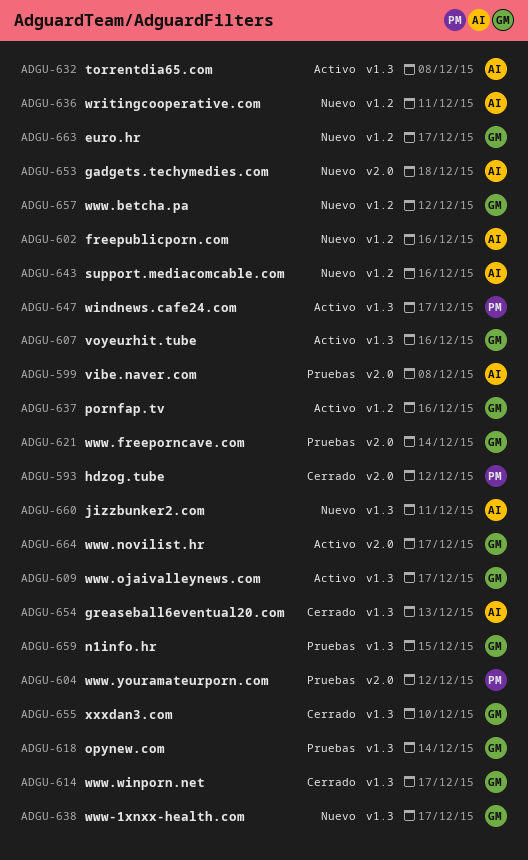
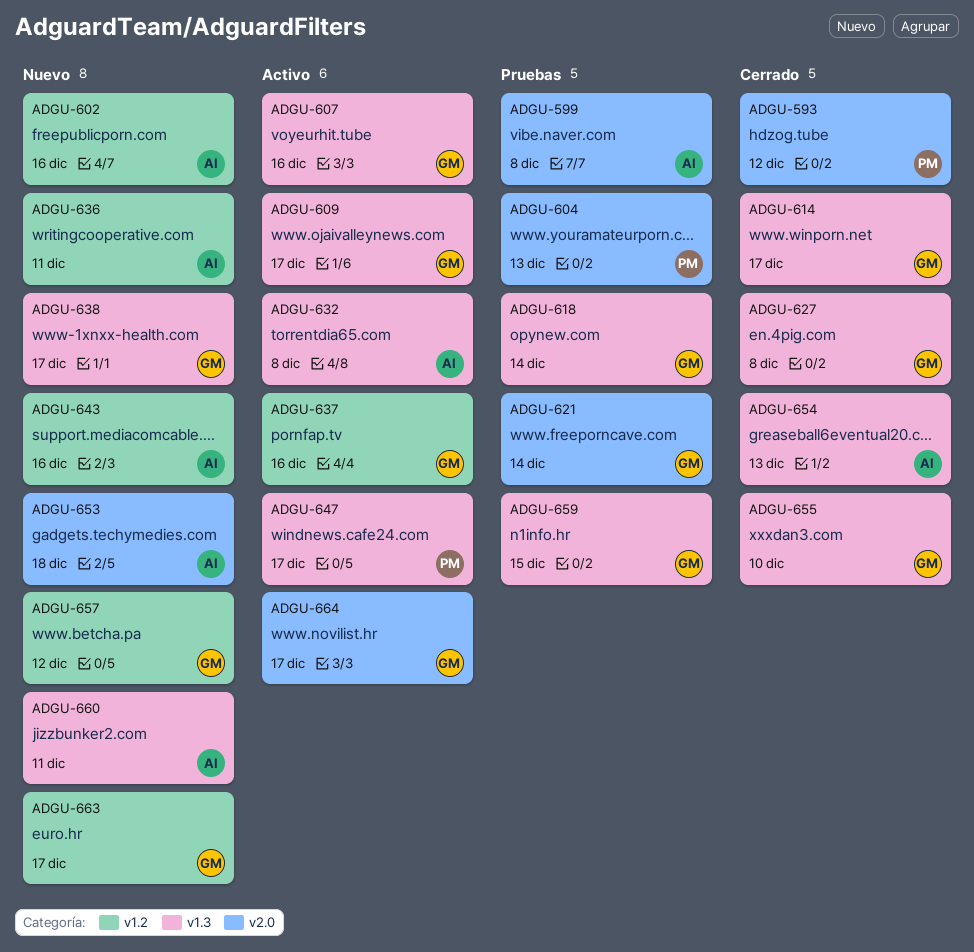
ADGU-604, due: Dec 12 -> Dec 13
ADGU-627: none -> present

